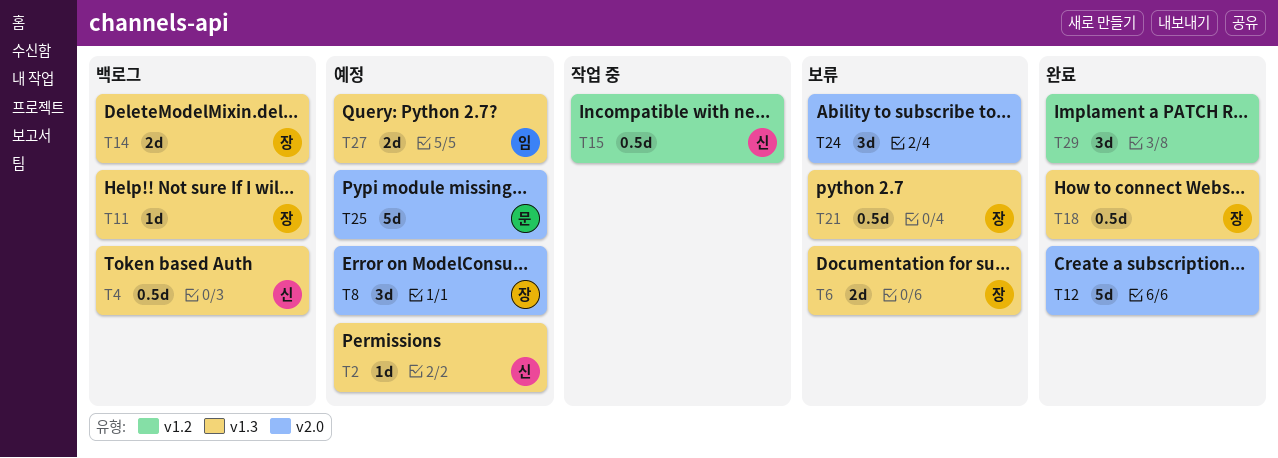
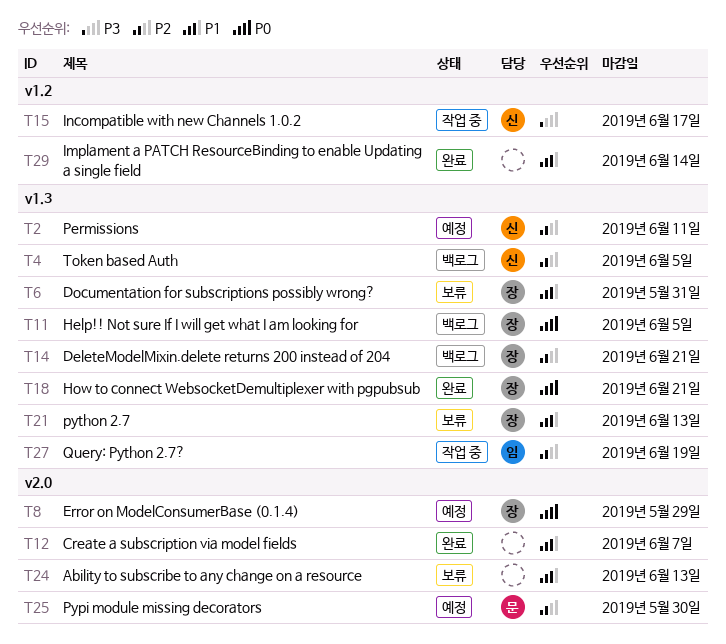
T27, status: 예정 -> 작업 중

